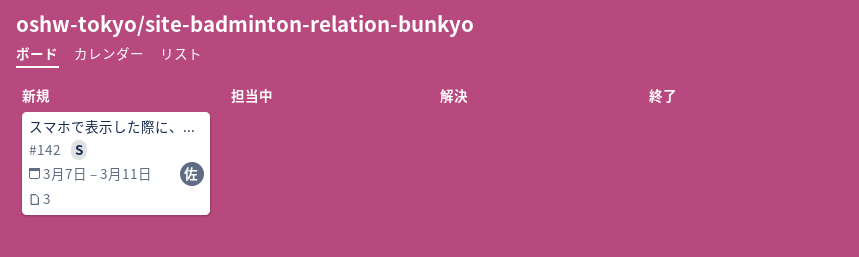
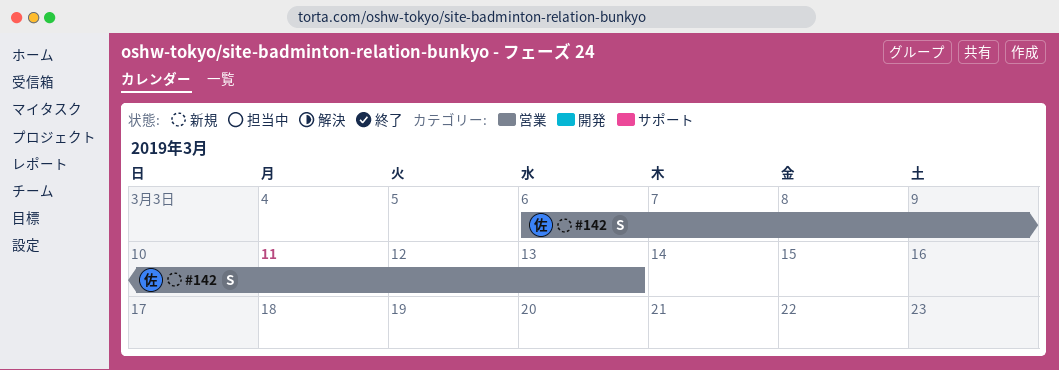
#142, start: Mar 7 -> Mar 6
#142, due: Mar 11 -> Mar 13

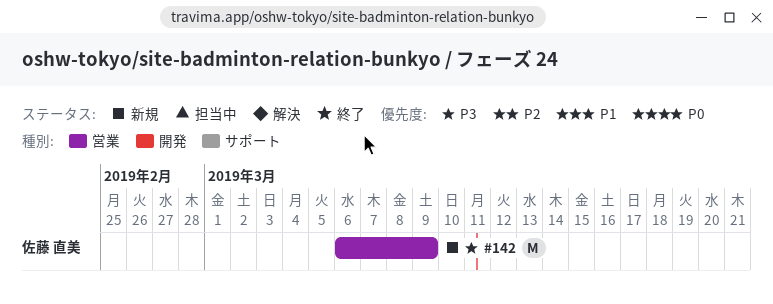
#142, estimate: S -> M
#142, due: Mar 13 -> Mar 9

